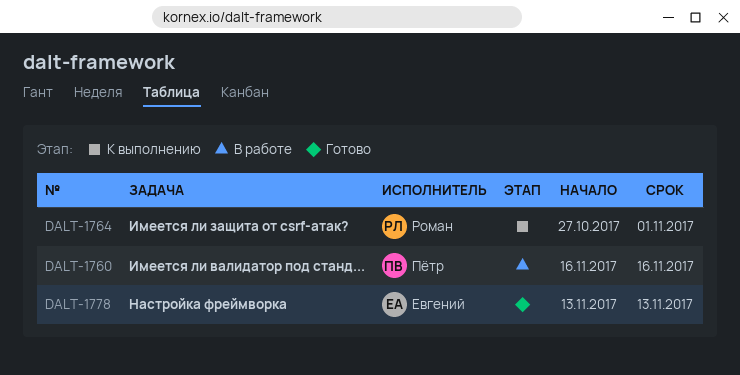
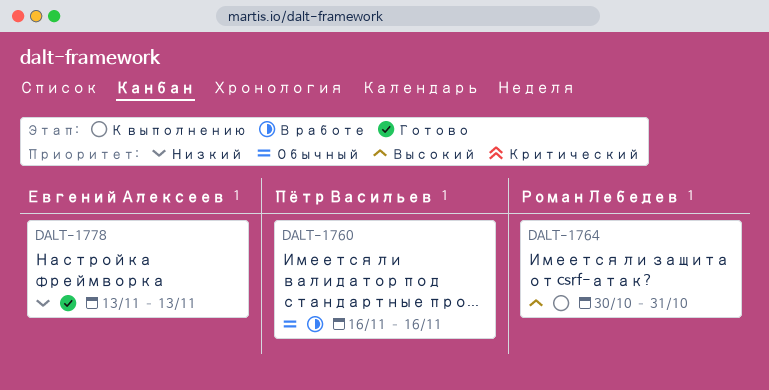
DALT-1764, start: Oct 27 -> Oct 30
DALT-1764, due: Nov 1 -> Oct 31

